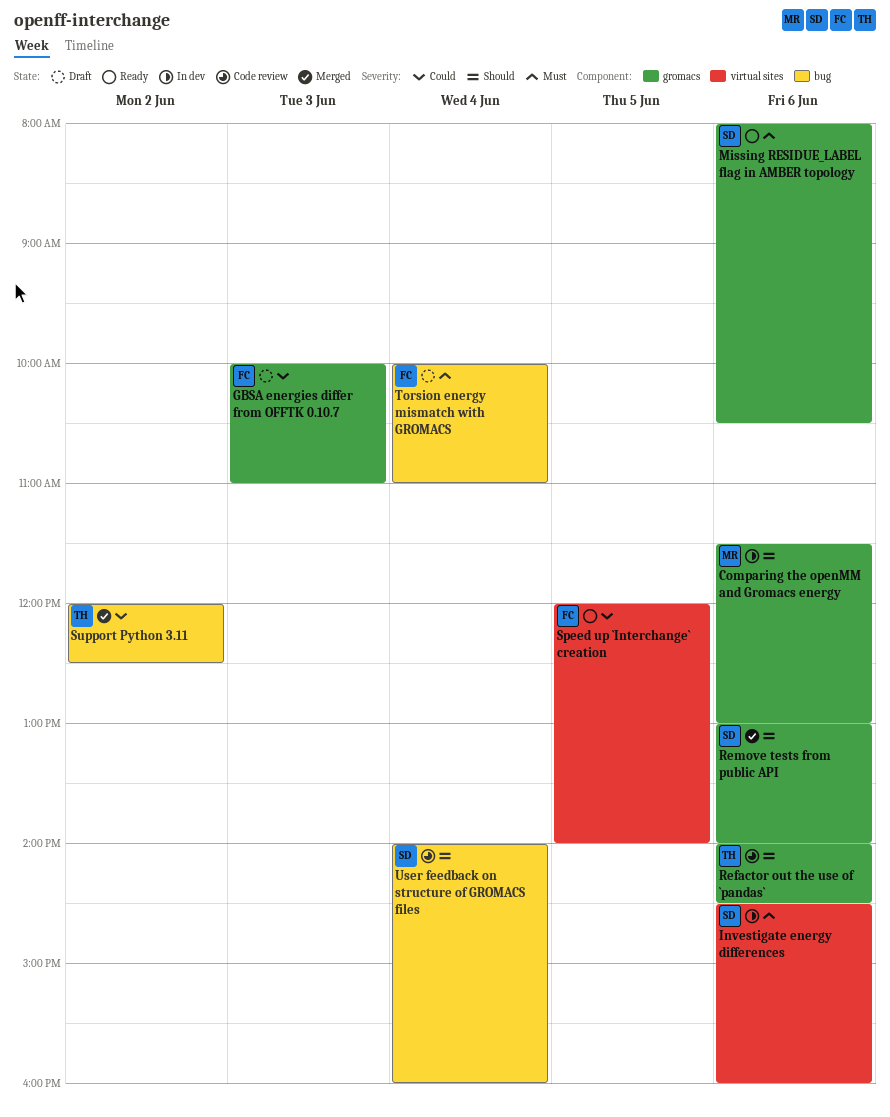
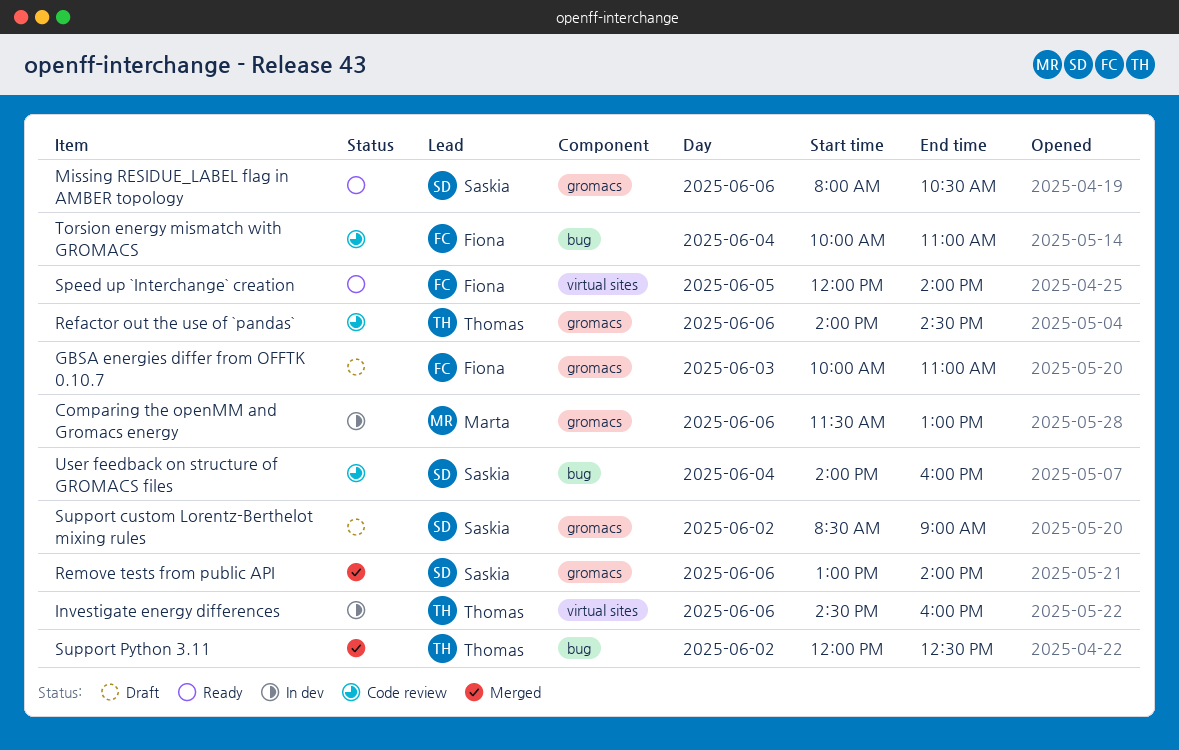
Investigate energy differences, owner: Saskia -> Thomas
Support custom Lorentz-Berthelot mixing rules: none -> present
Torsion energy mismatch with GROMACS, status: Draft -> Code review

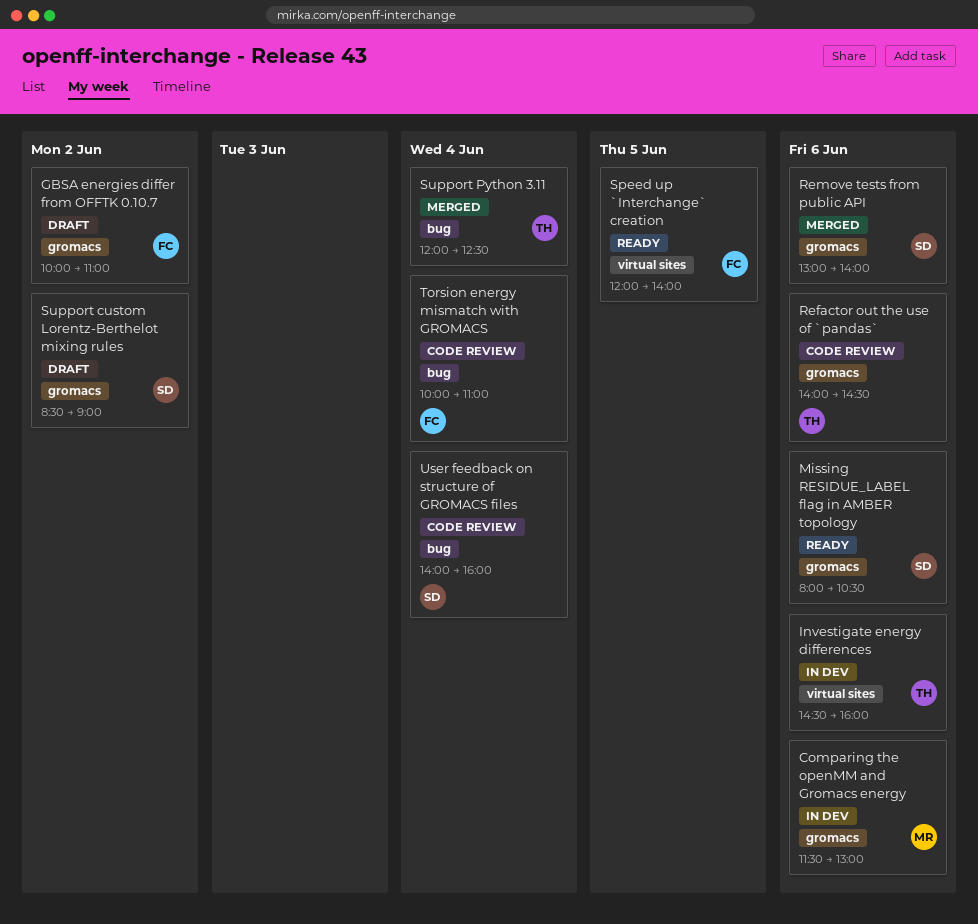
GBSA energies differ from OFFTK 0.10.7, day: Jun 3 -> Jun 2
Support Python 3.11, day: Jun 2 -> Jun 4

